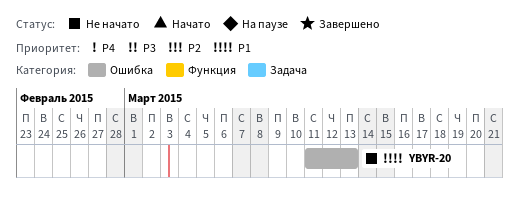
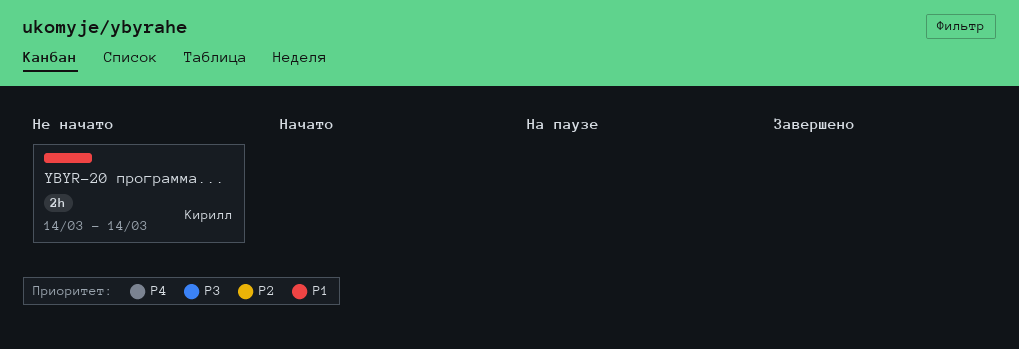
YBYR-20, start: Mar 11 -> Mar 14
YBYR-20, due: Mar 13 -> Mar 14

